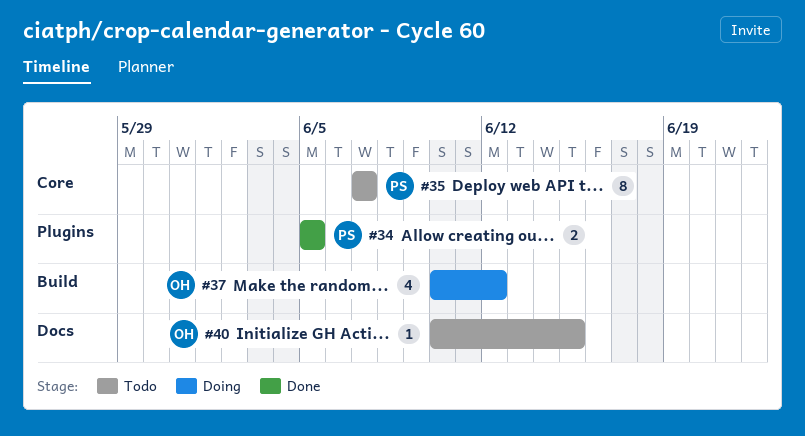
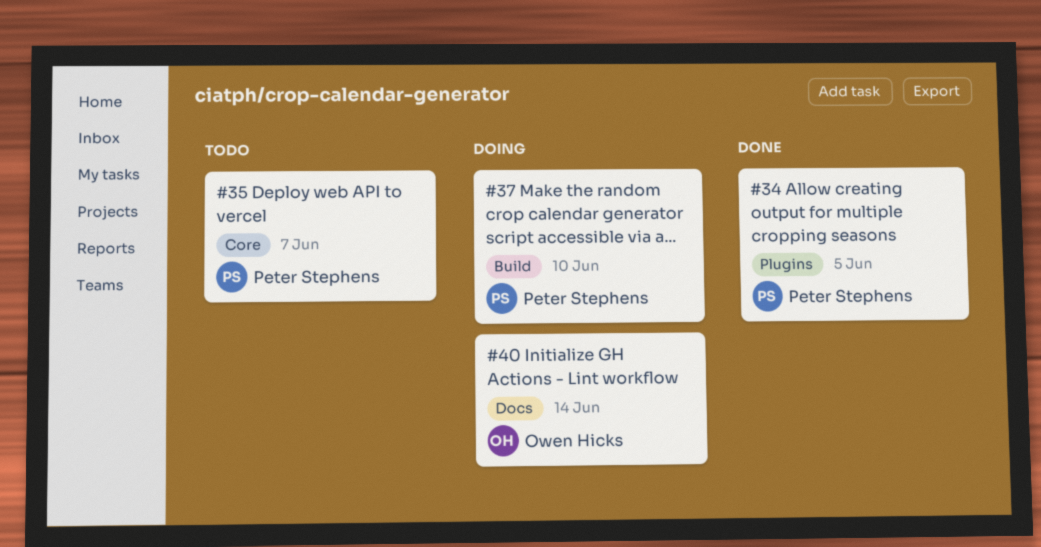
#37, owner: Owen Hicks -> Peter Stephens
#37, due: Jun 12 -> Jun 10
#40, status: Todo -> Doing
#40, due: Jun 15 -> Jun 14

